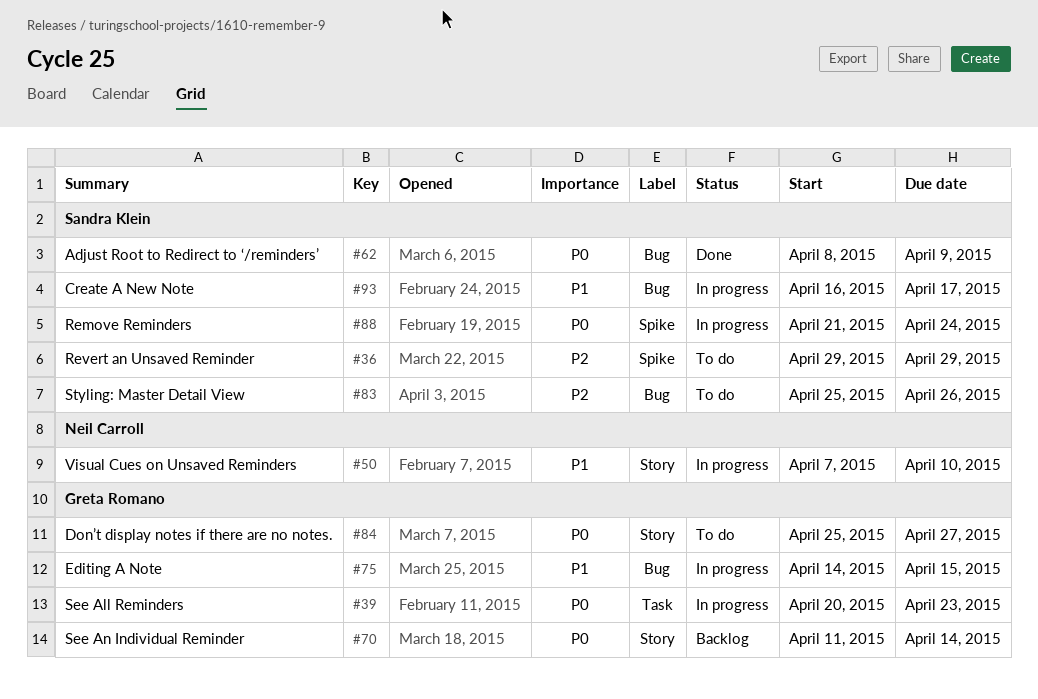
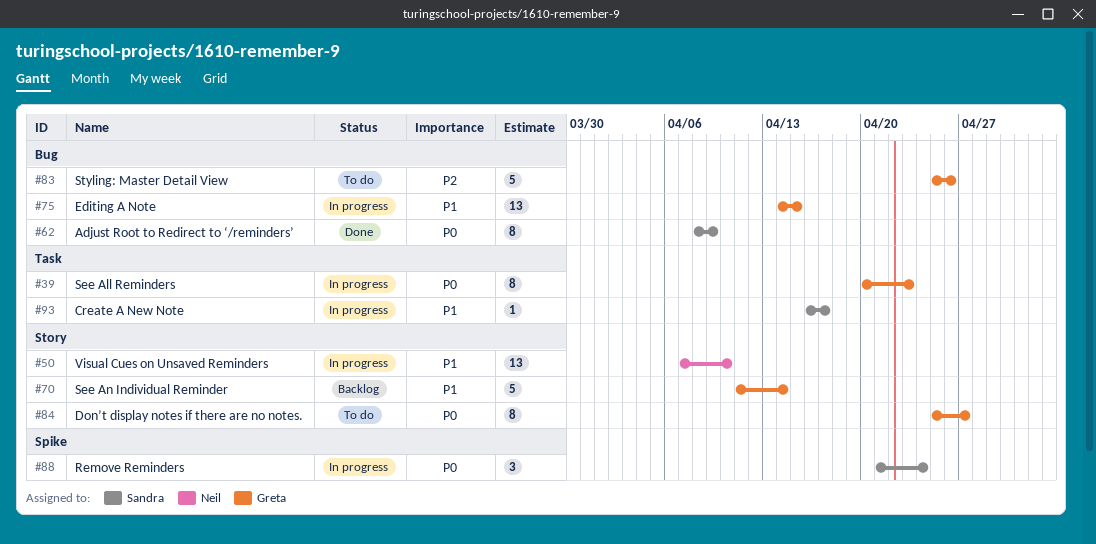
#36: present -> none
#70, priority: P0 -> P1
#83, owner: Sandra Klein -> Greta Romano
#93, label: Bug -> Task

